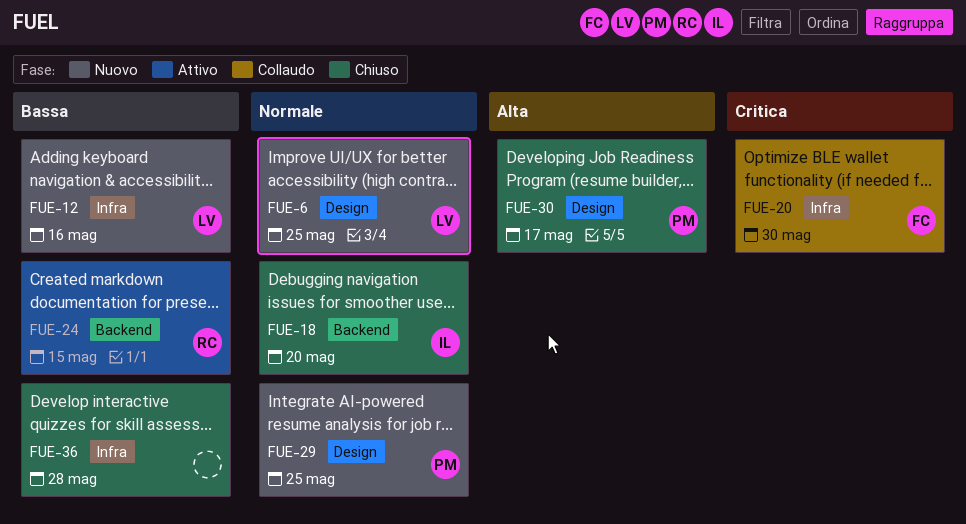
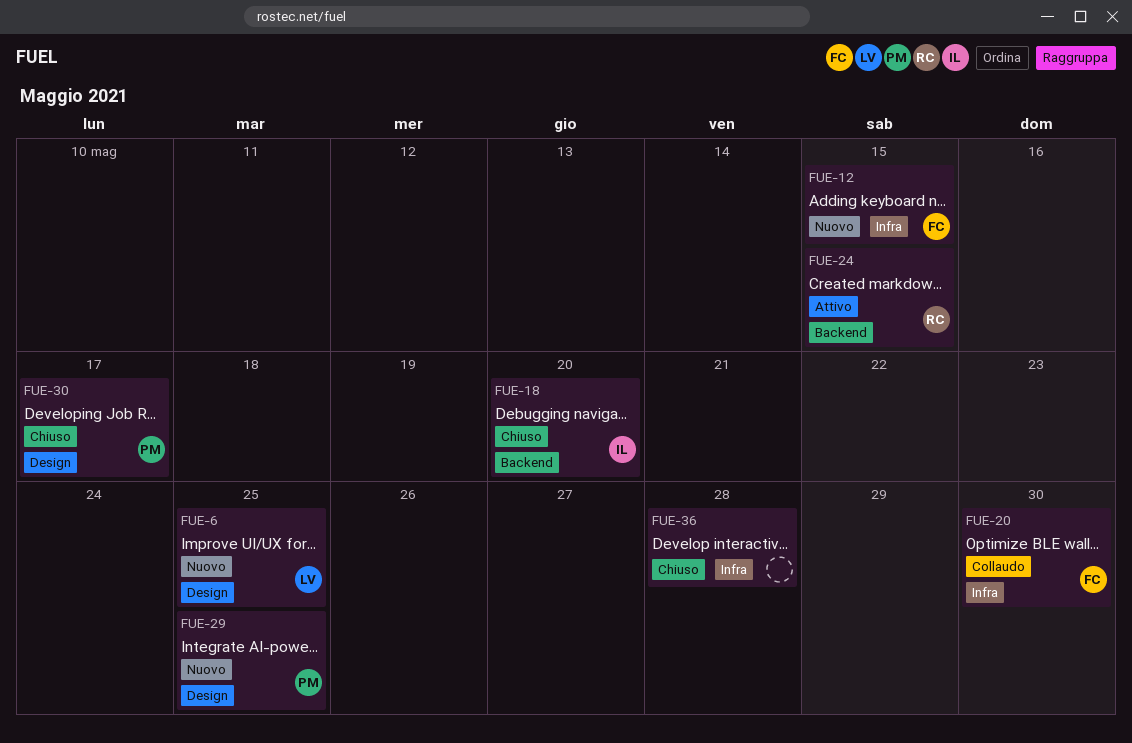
FUE-12, owner: LV -> FC
FUE-12, due: May 16 -> May 15

